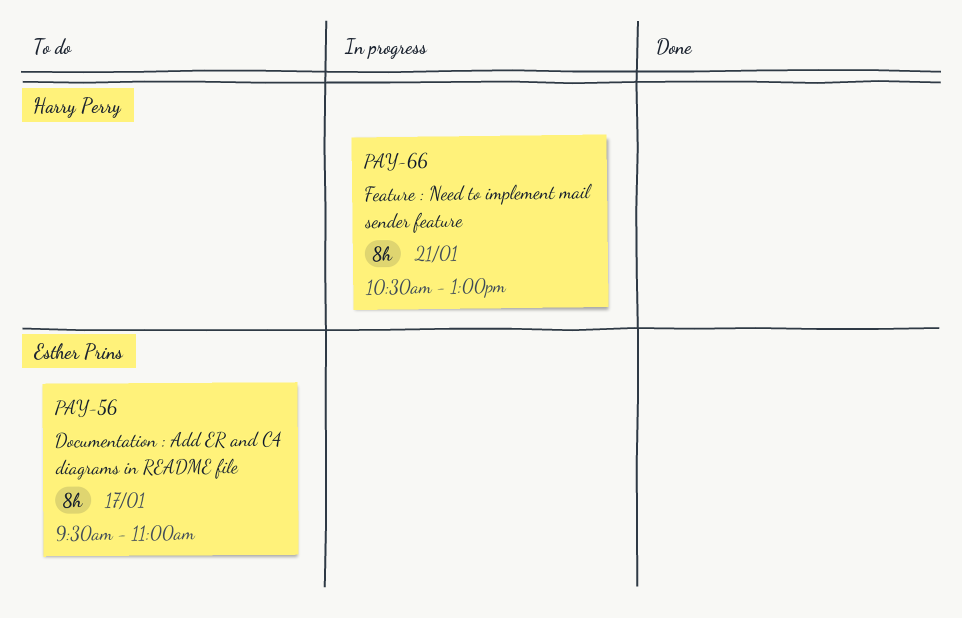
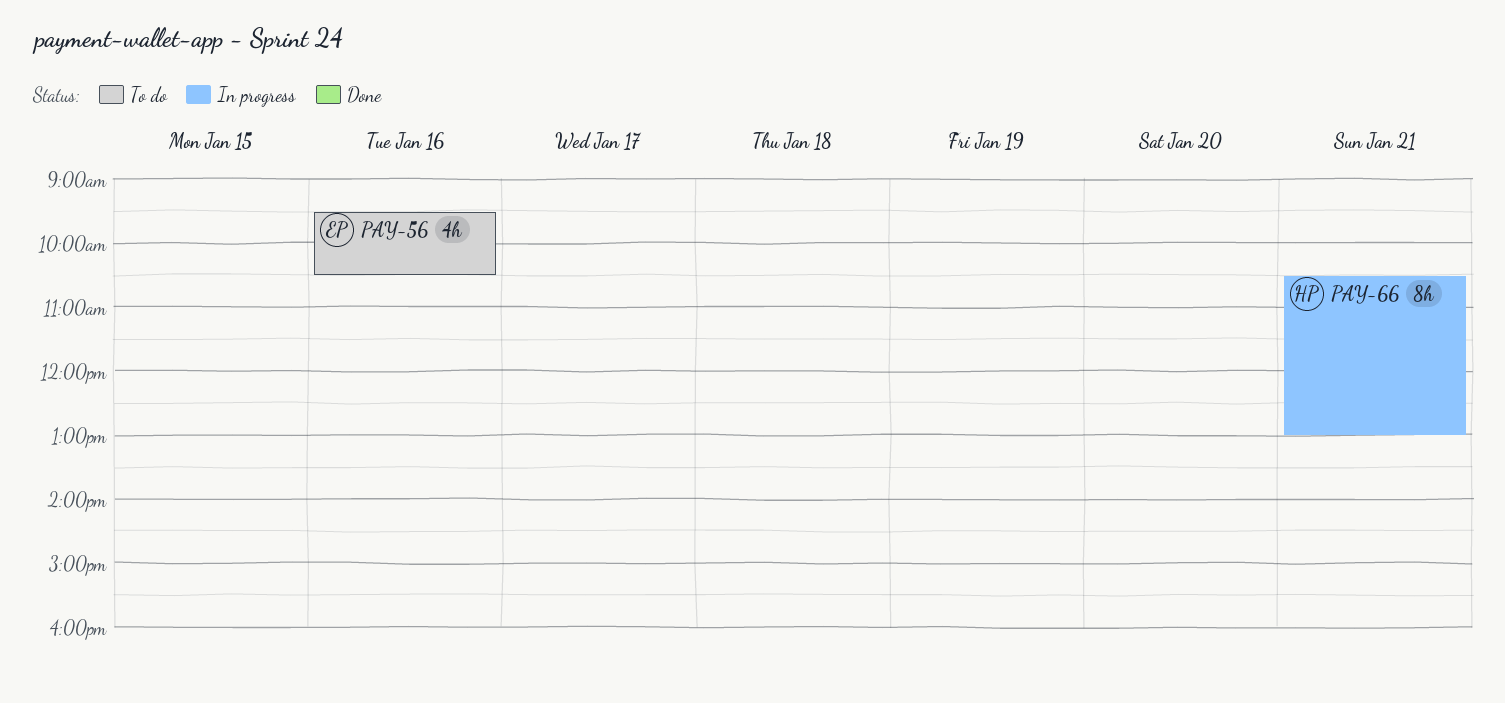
PAY-56, estimate: 8h -> 4h
PAY-56, day: Jan 17 -> Jan 16
PAY-56, ends: 11:00 -> 10:30

